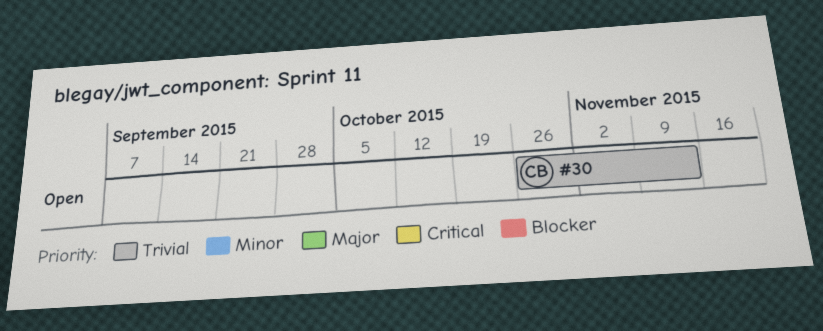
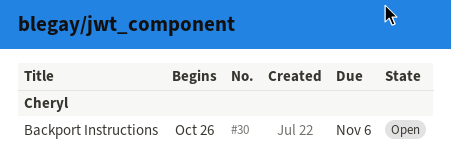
#30, due: Nov 13 -> Nov 6

